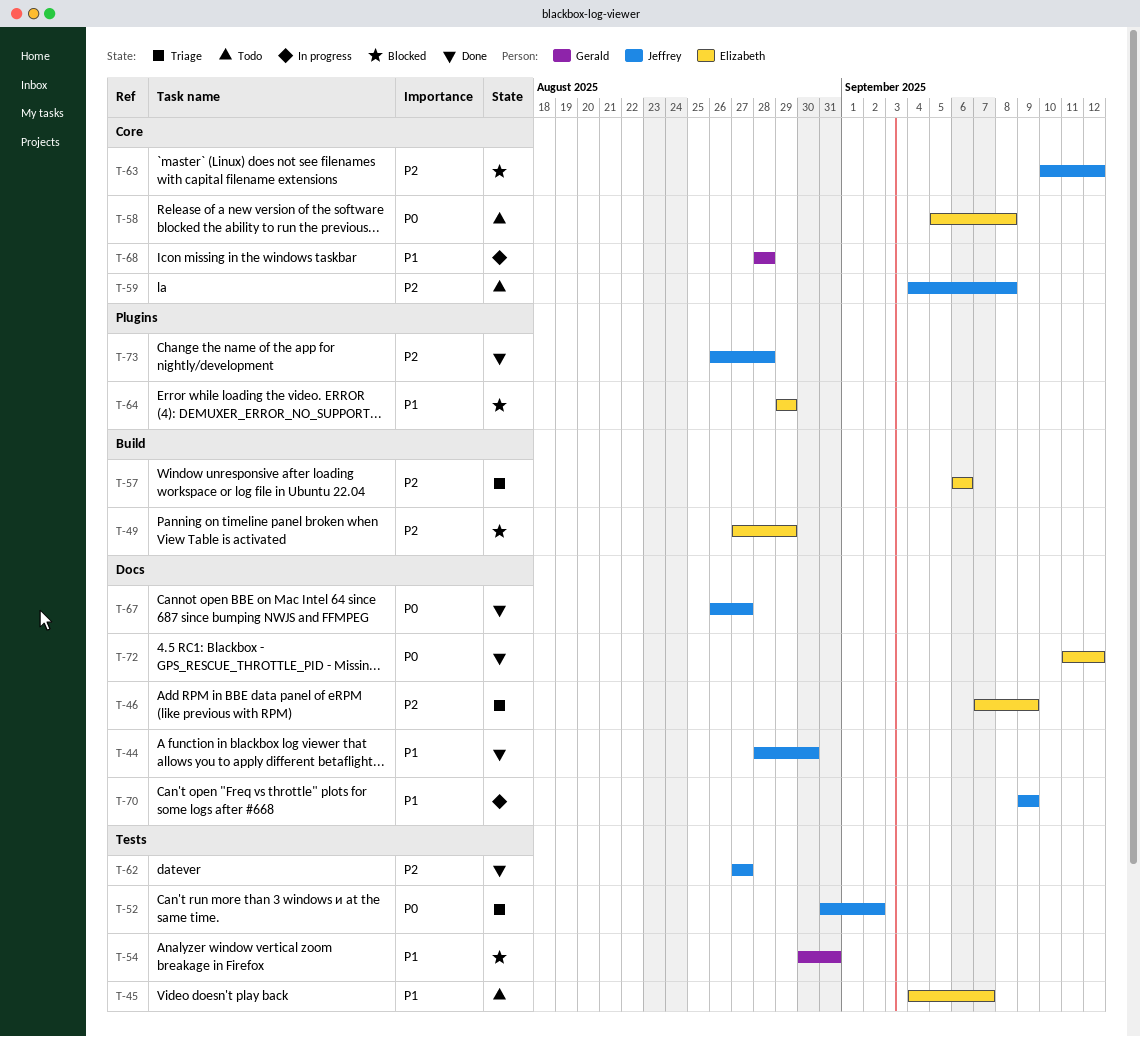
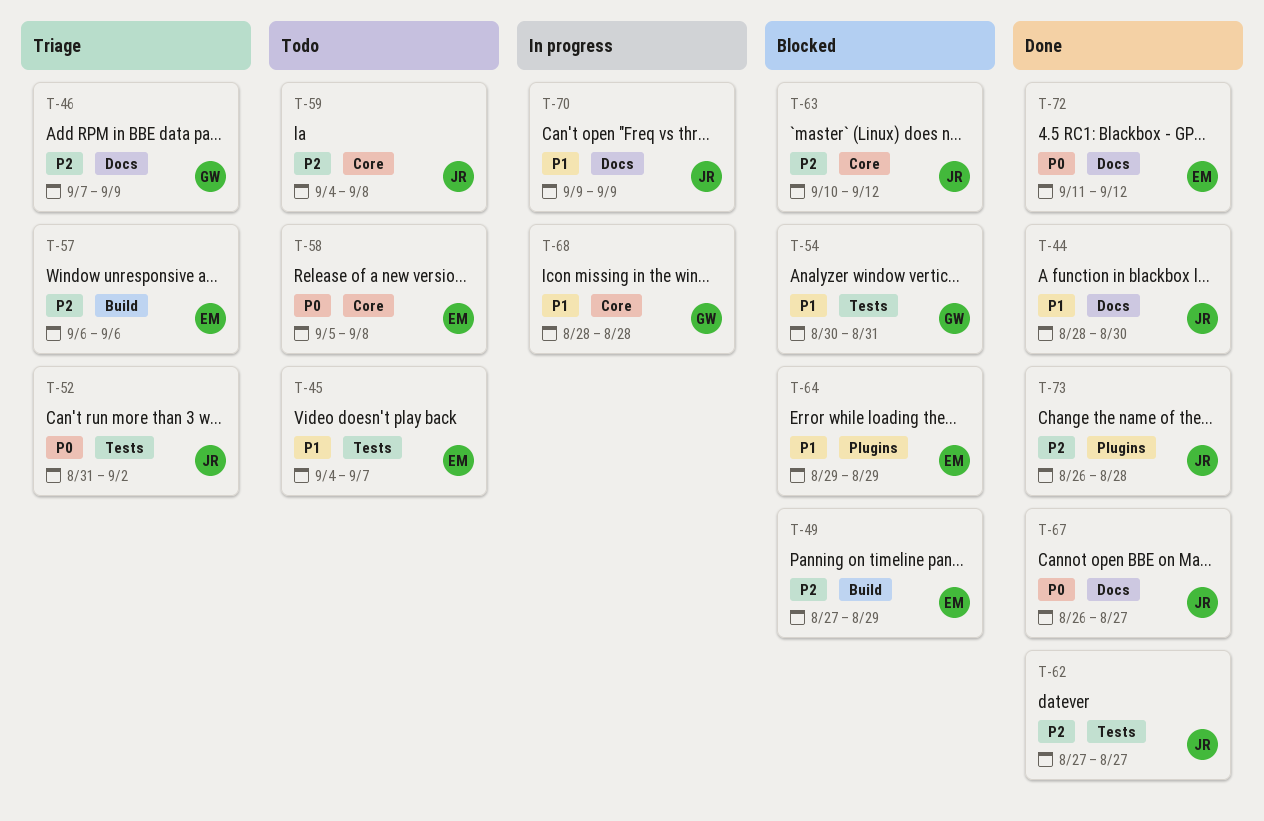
T-46, owner: Elizabeth -> Gerald

